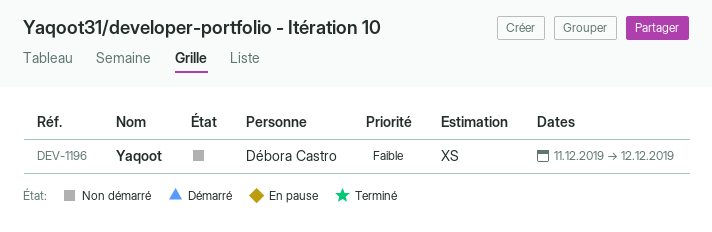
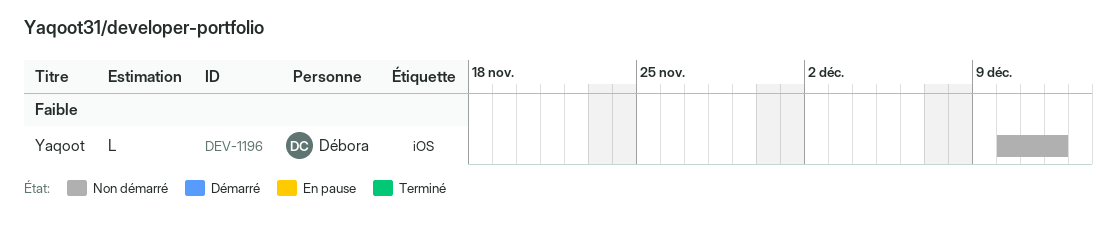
DEV-1196, estimate: XS -> L
DEV-1196, start: Dec 11 -> Dec 10

